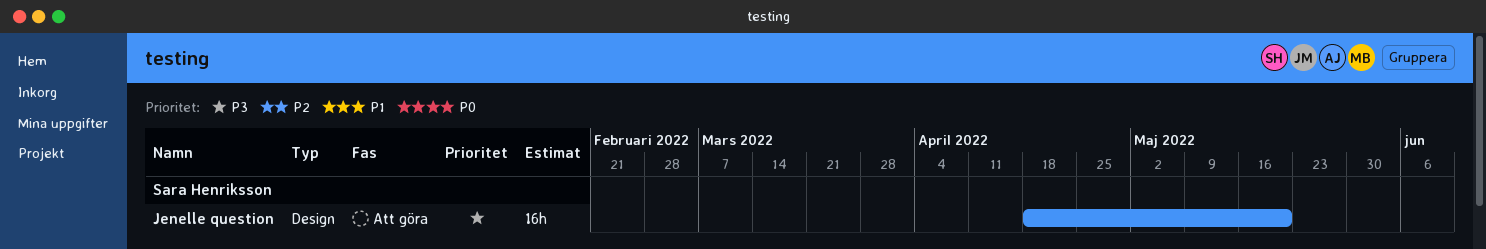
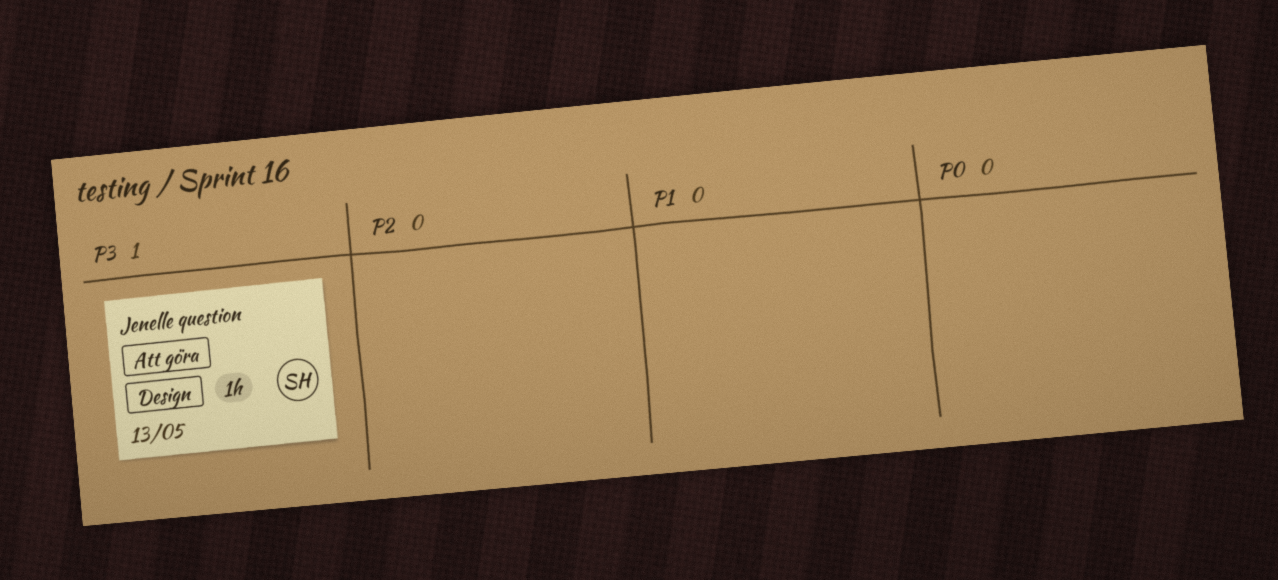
Jenelle question, estimate: 16h -> 1h
Jenelle question, due: May 20 -> May 13

